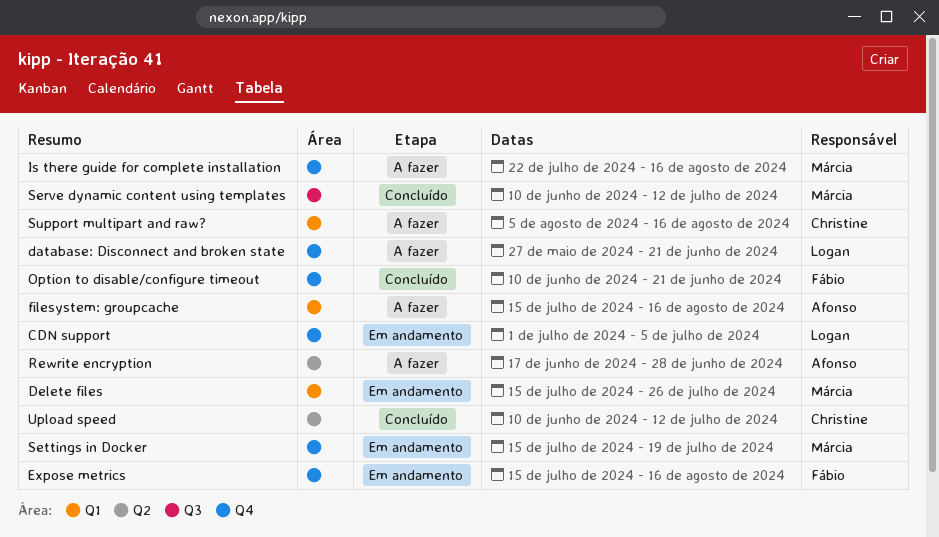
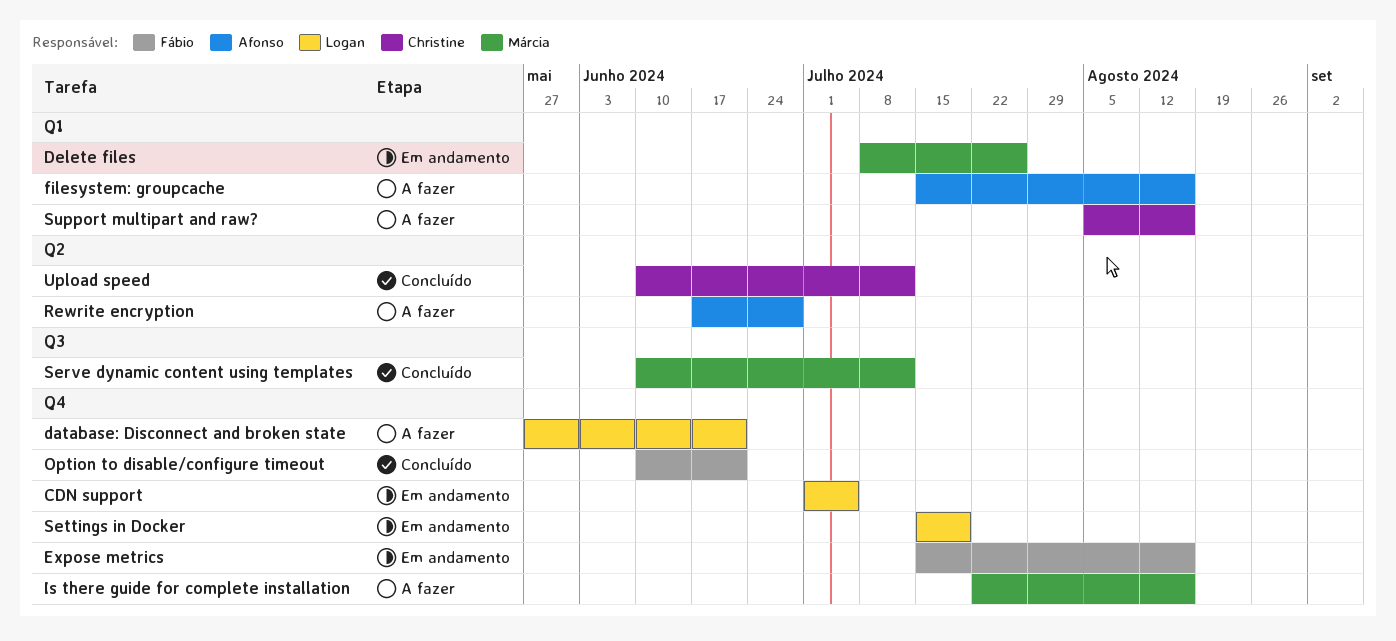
Delete files, start: Jul 15 -> Jul 8
Settings in Docker, owner: Márcia -> Logan

